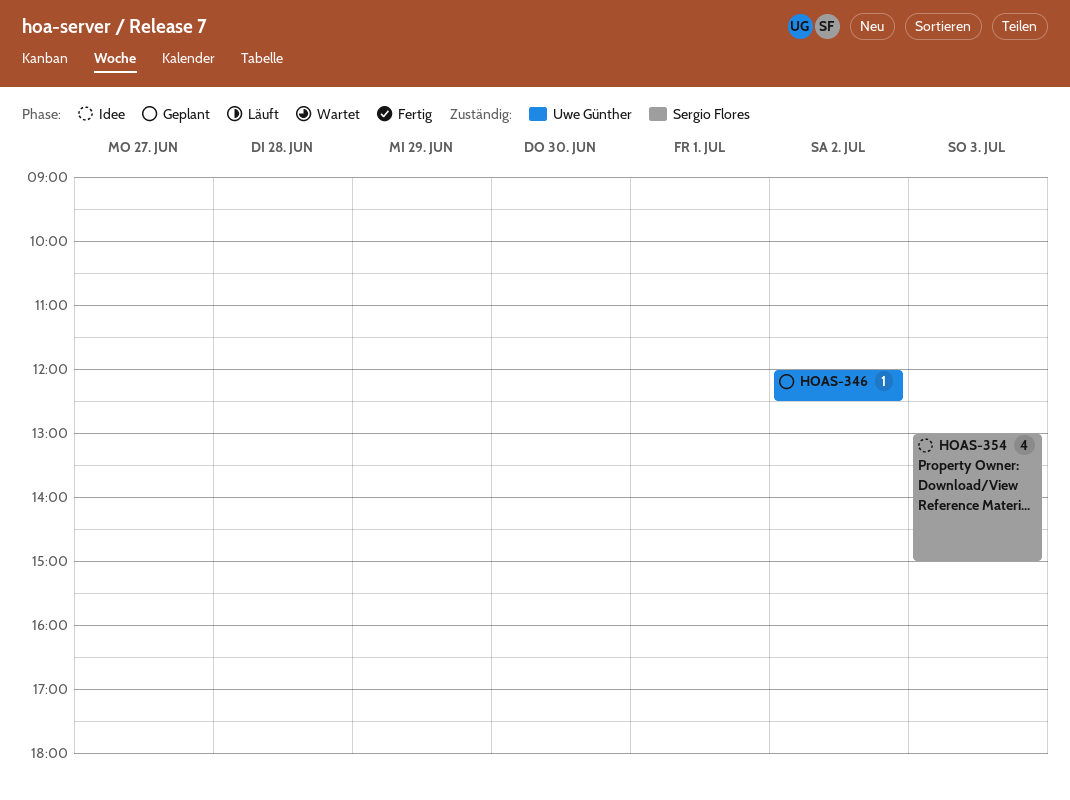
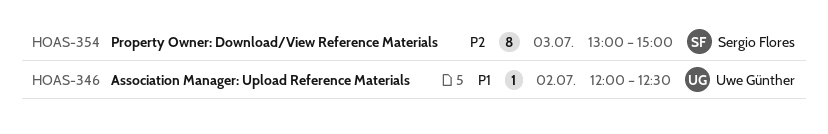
HOAS-354, estimate: 4 -> 8

